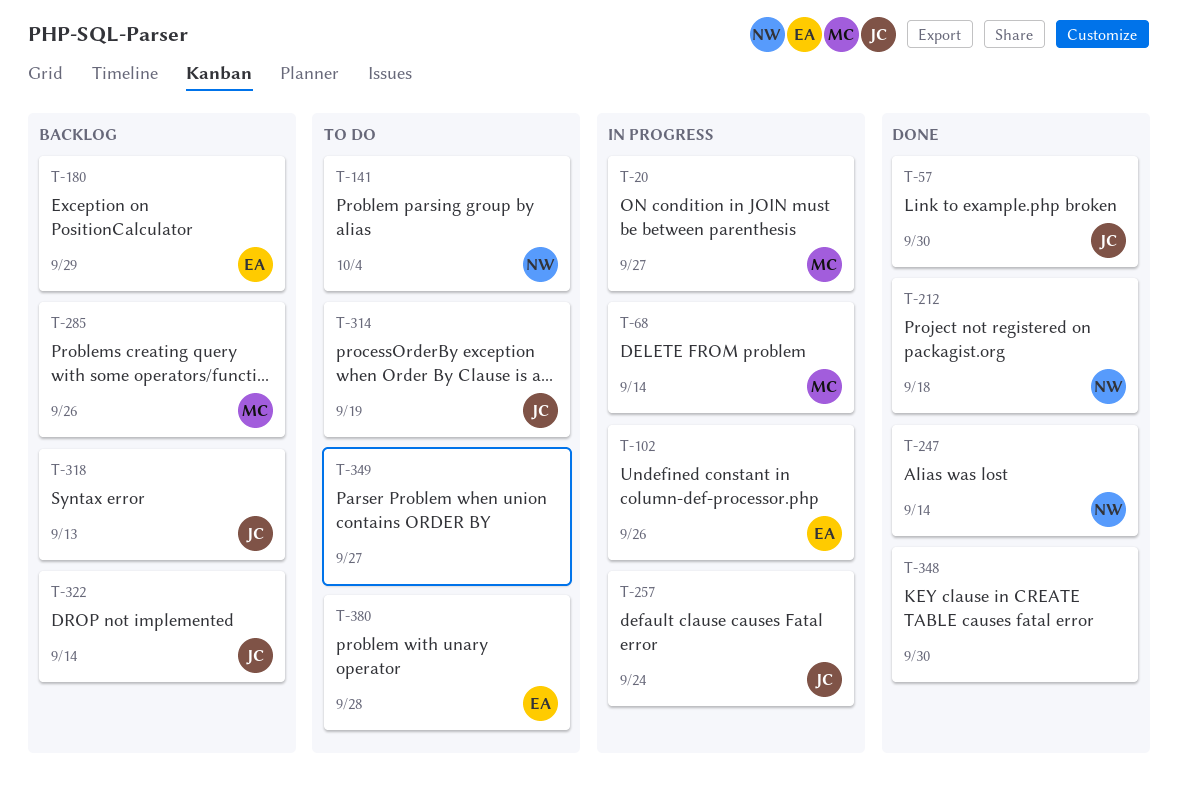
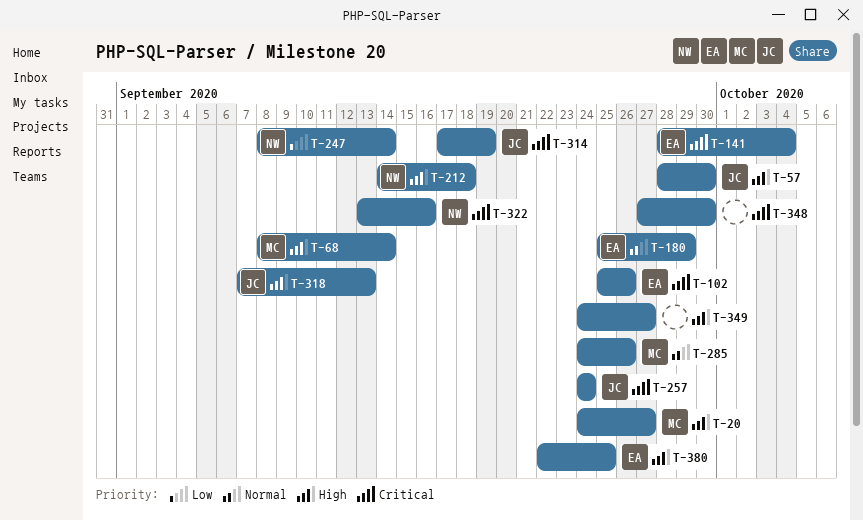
T-141, owner: NW -> EA
T-322, owner: JC -> NW
T-322, due: Sep 14 -> Sep 16
T-380, due: Sep 28 -> Sep 25

